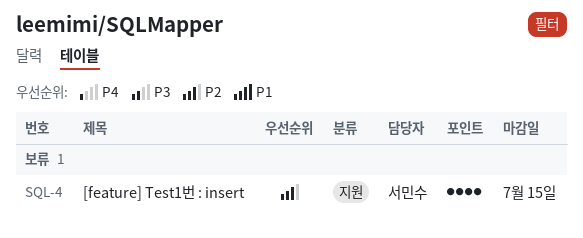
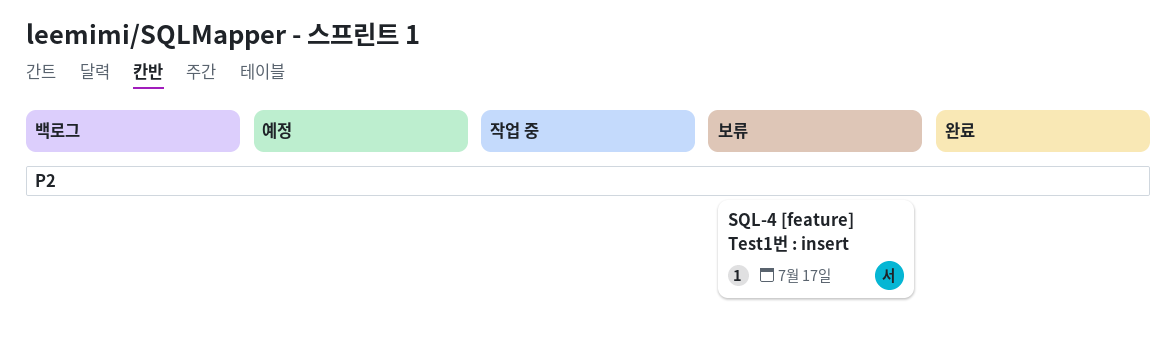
SQL-4, estimate: 4 -> 1
SQL-4, due: Jul 15 -> Jul 17

